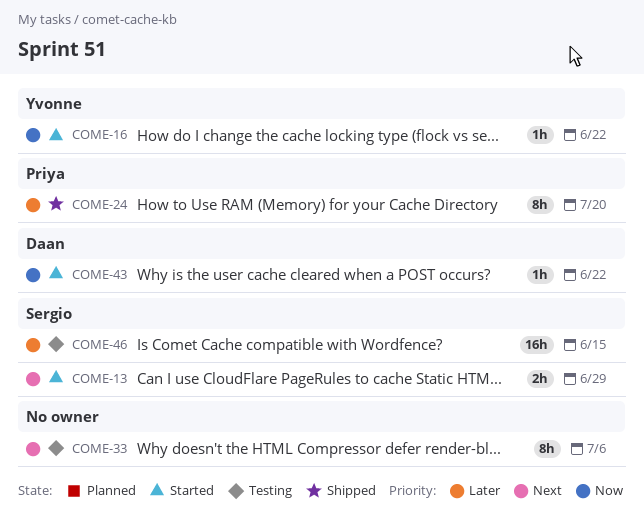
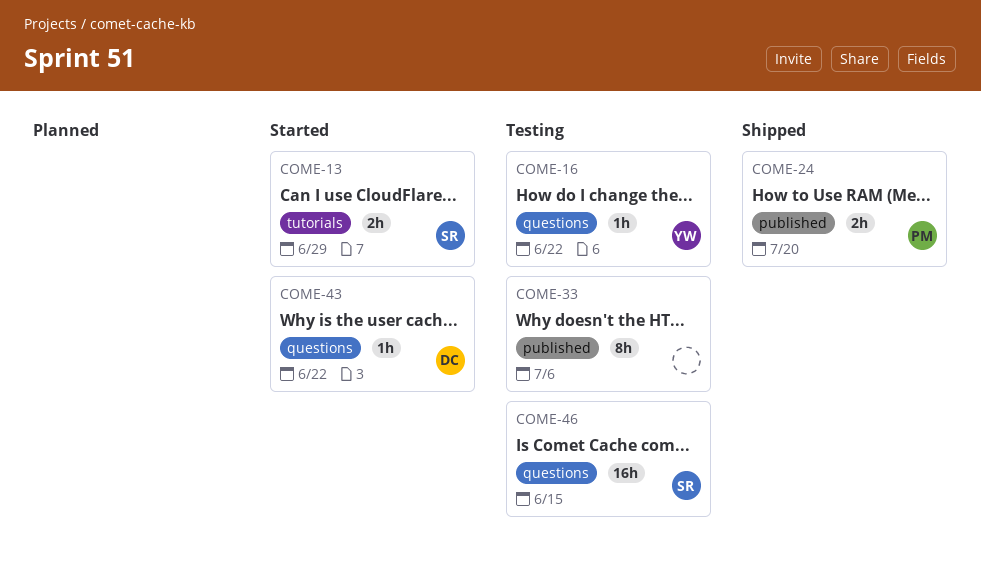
COME-16, status: Started -> Testing
COME-24, estimate: 8h -> 2h

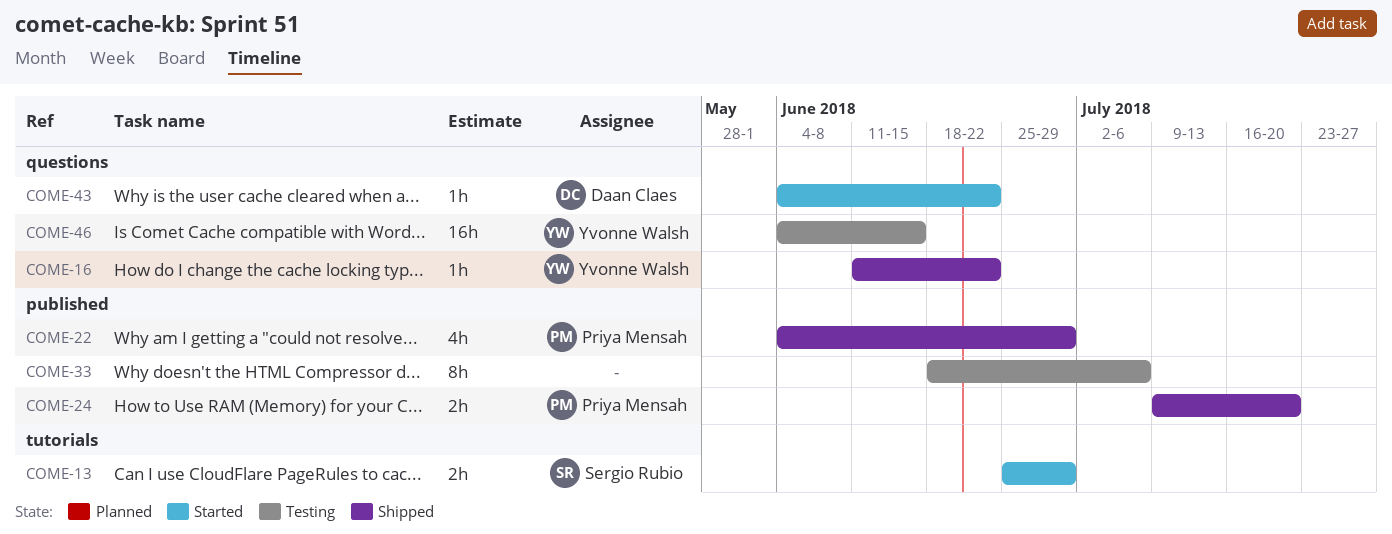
COME-16, status: Testing -> Shipped
COME-22: none -> present
COME-46, owner: Sergio Rubio -> Yvonne Walsh

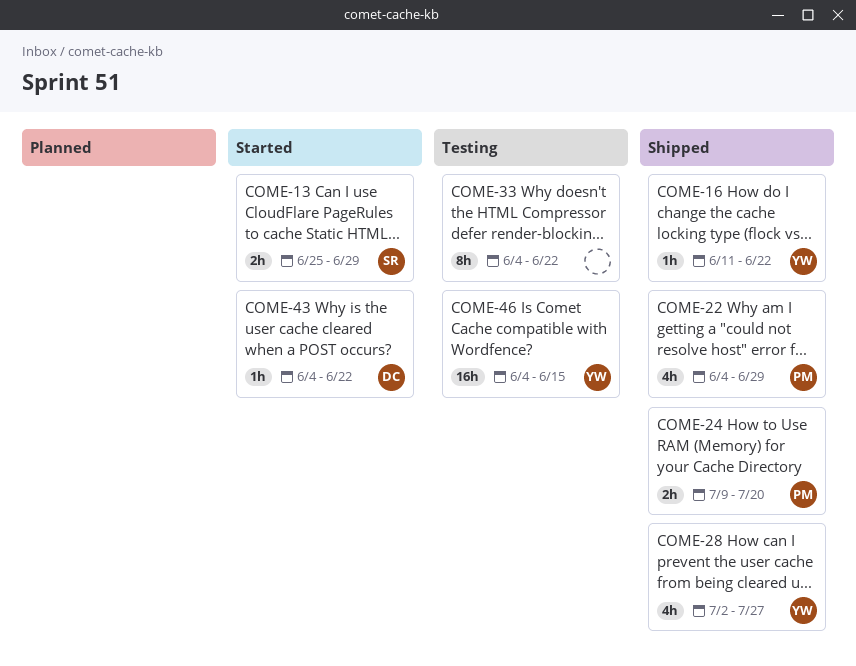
COME-28: none -> present
COME-33, start: Jun 18 -> Jun 4
COME-33, due: Jul 6 -> Jun 22

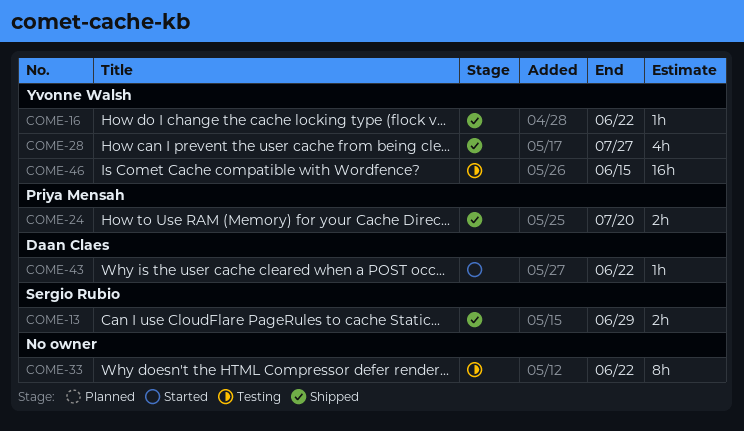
COME-13, status: Started -> Shipped
COME-22: present -> none

